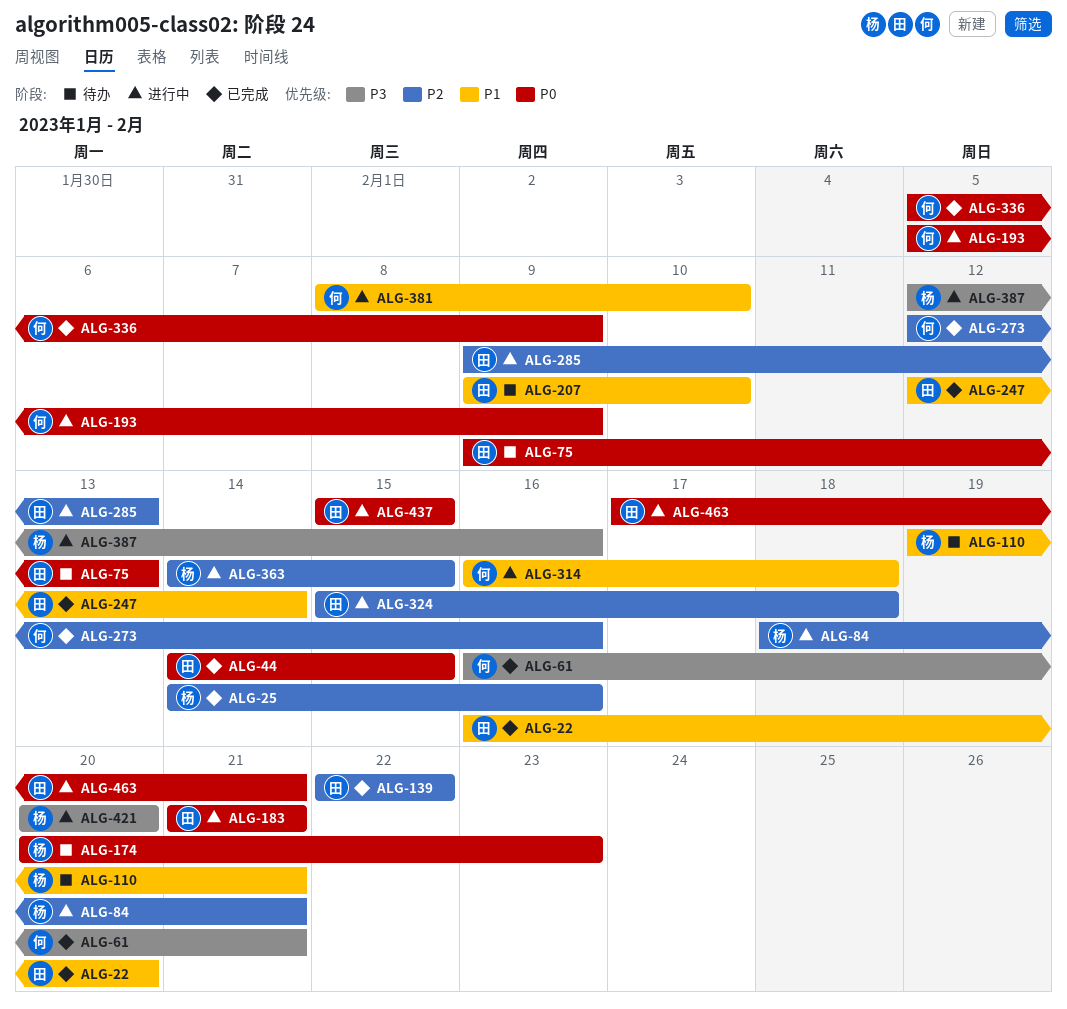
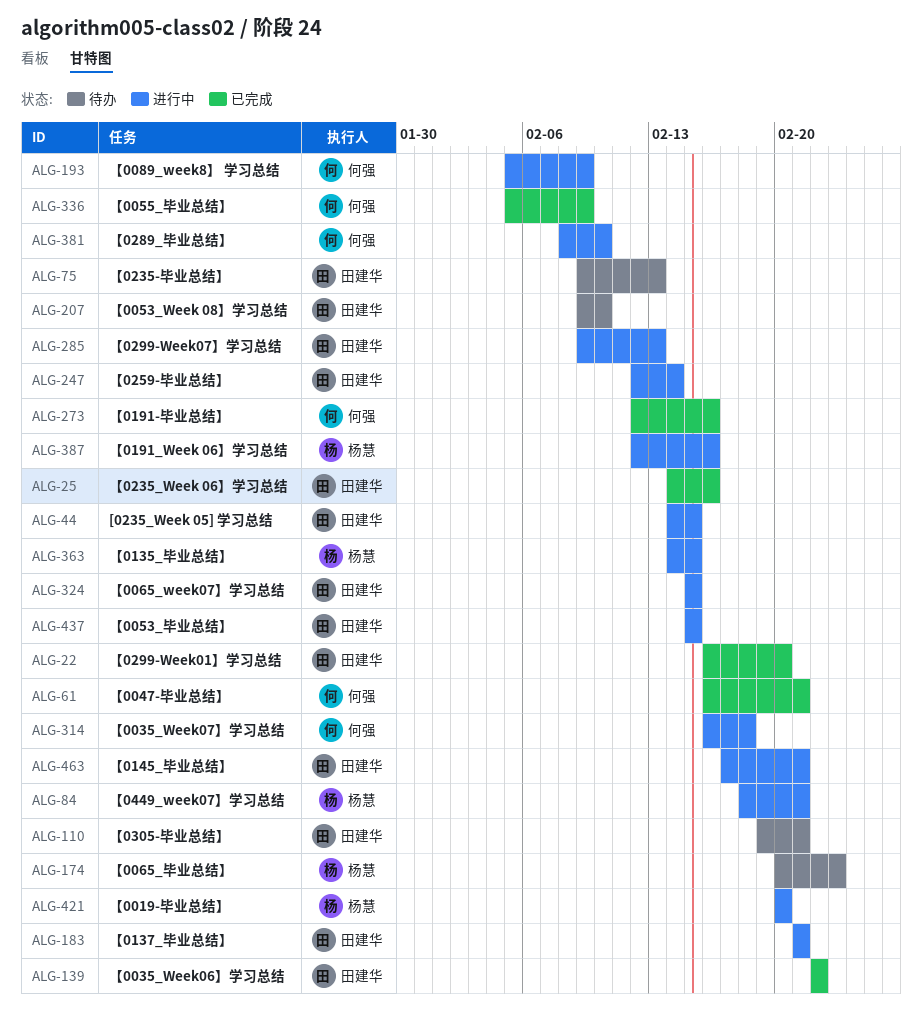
ALG-25, owner: 杨慧 -> 田建华
ALG-44, status: 已完成 -> 进行中
ALG-110, owner: 杨慧 -> 田建华
ALG-247, status: 已完成 -> 进行中
ALG-324, due: Feb 18 -> Feb 15

